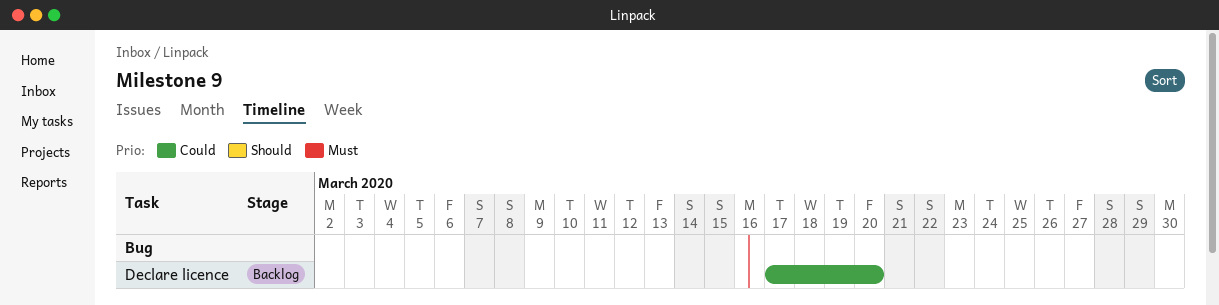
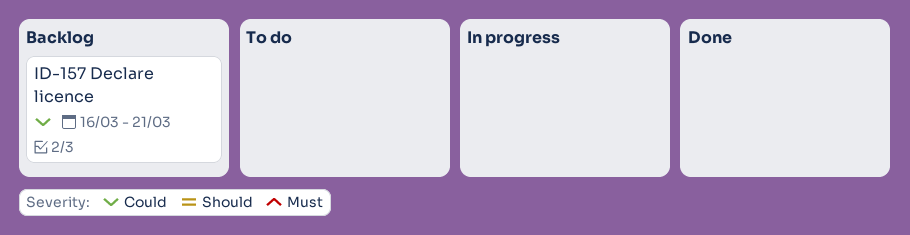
Declare licence, start: Mar 17 -> Mar 16
Declare licence, due: Mar 20 -> Mar 21

